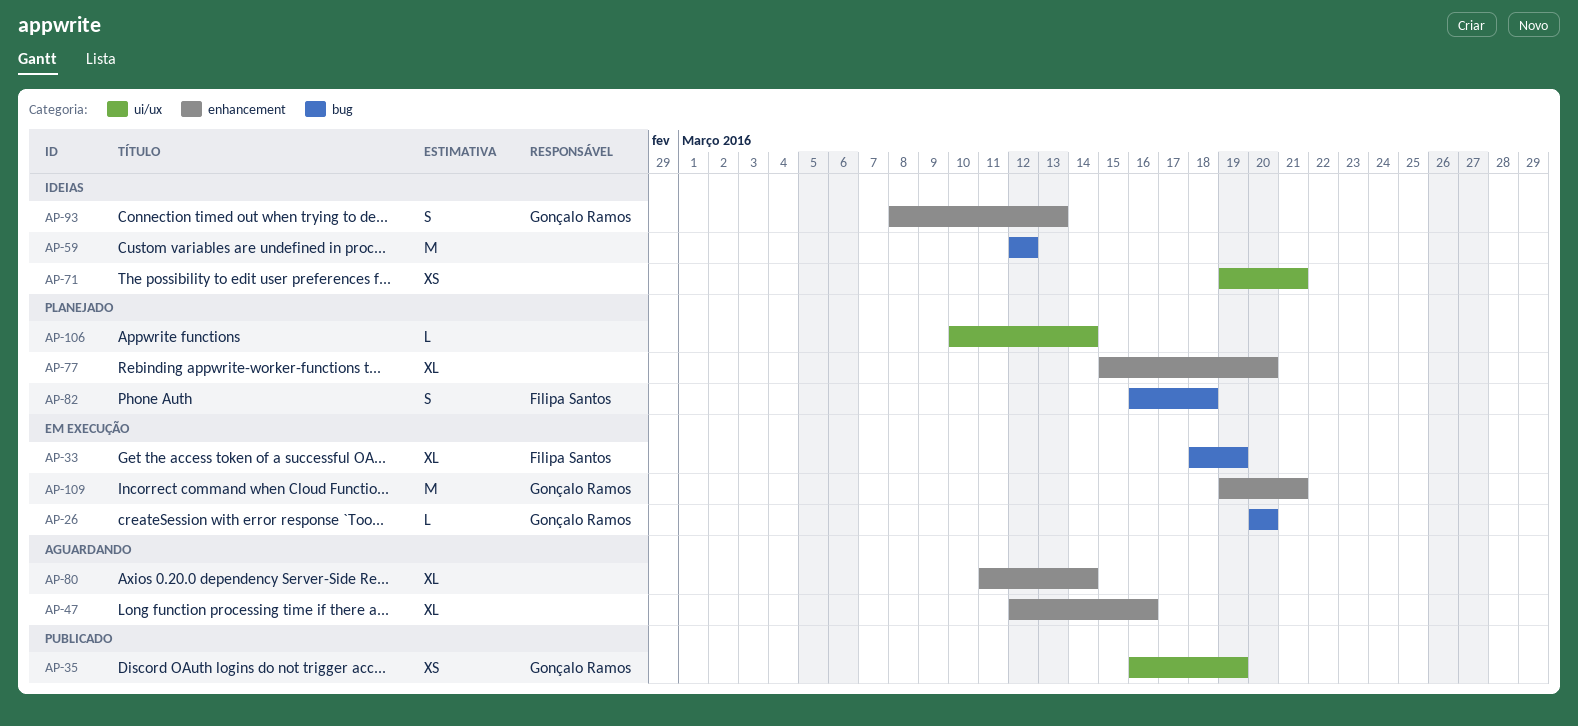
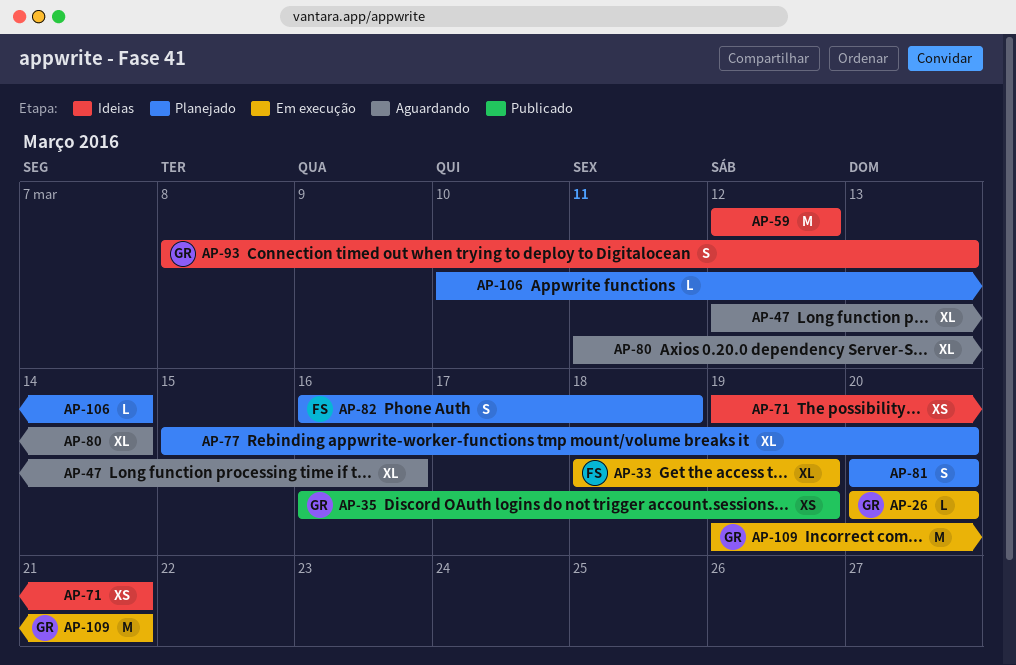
AP-81: none -> present

